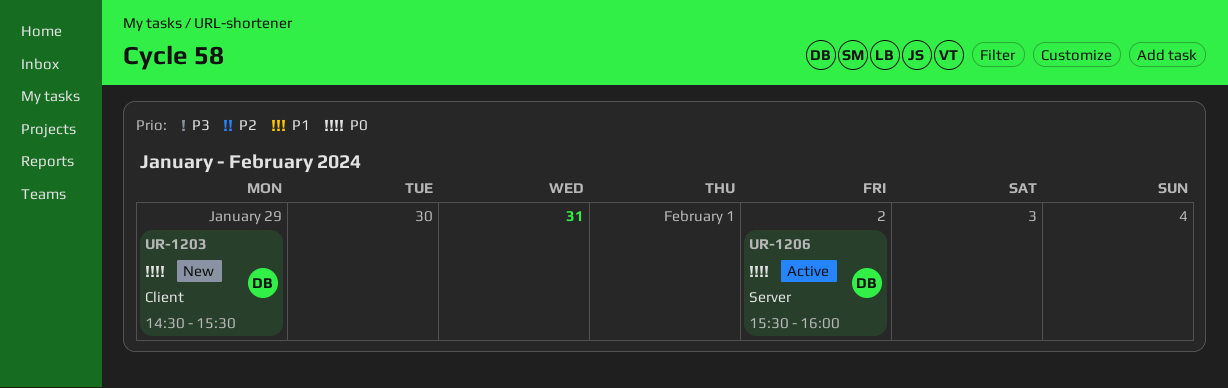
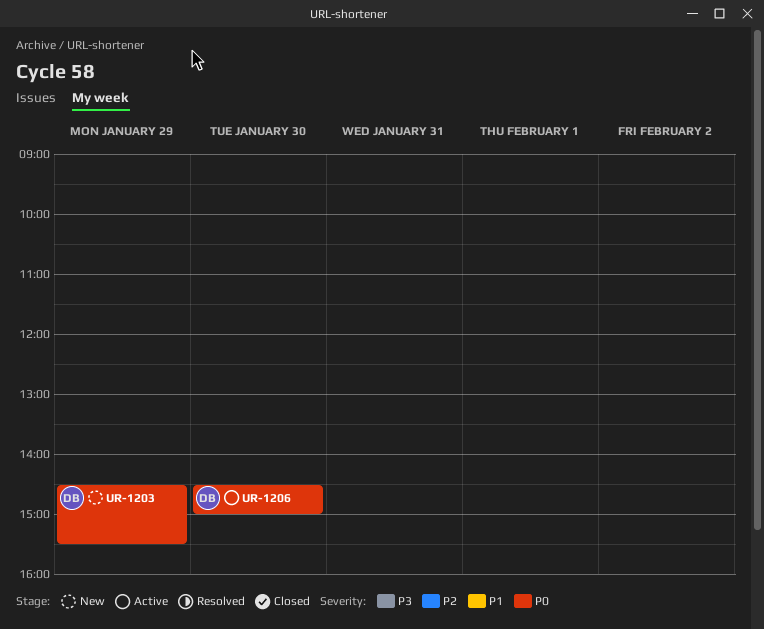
UR-1206, day: Feb 2 -> Jan 30
UR-1206, begins: 15:30 -> 14:30
UR-1206, ends: 16:00 -> 15:00

